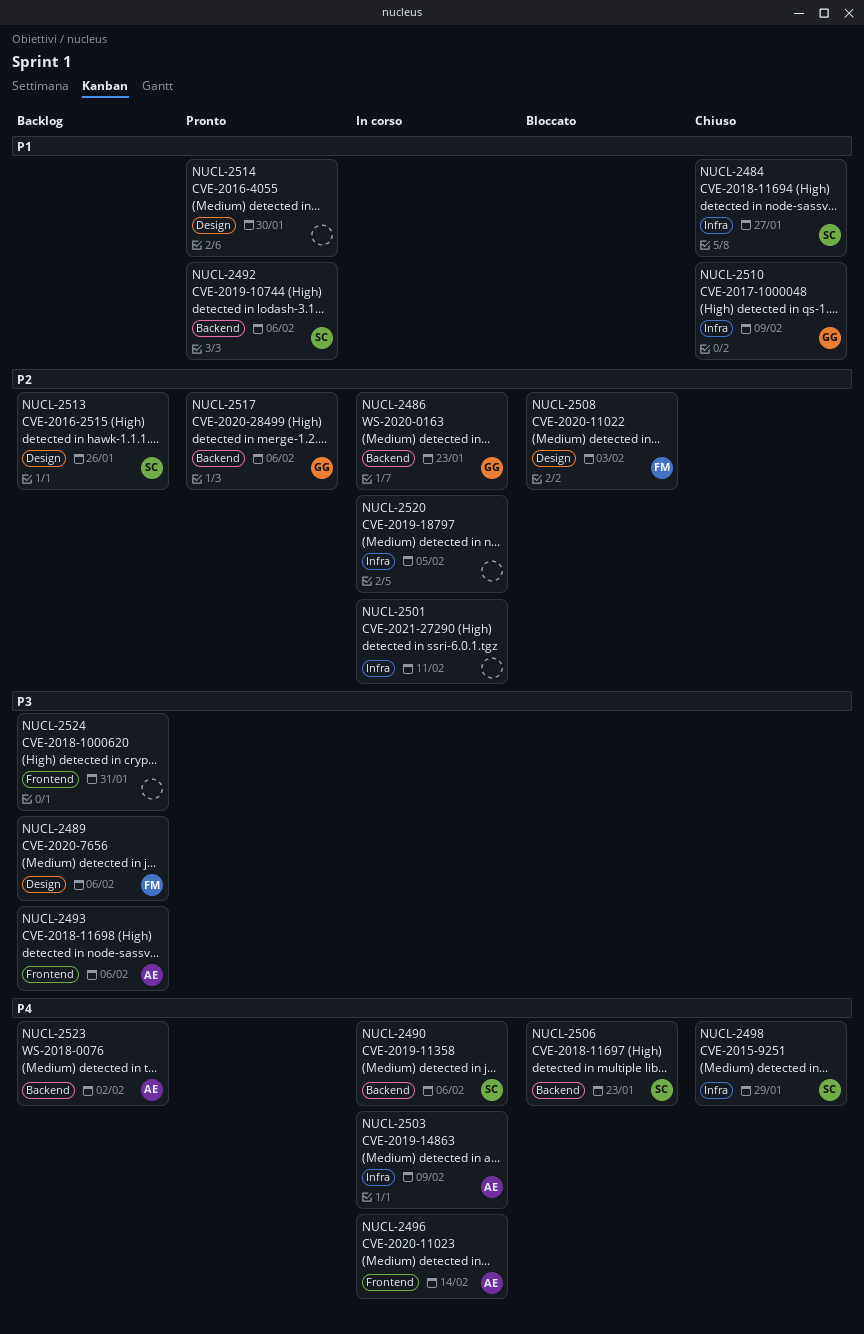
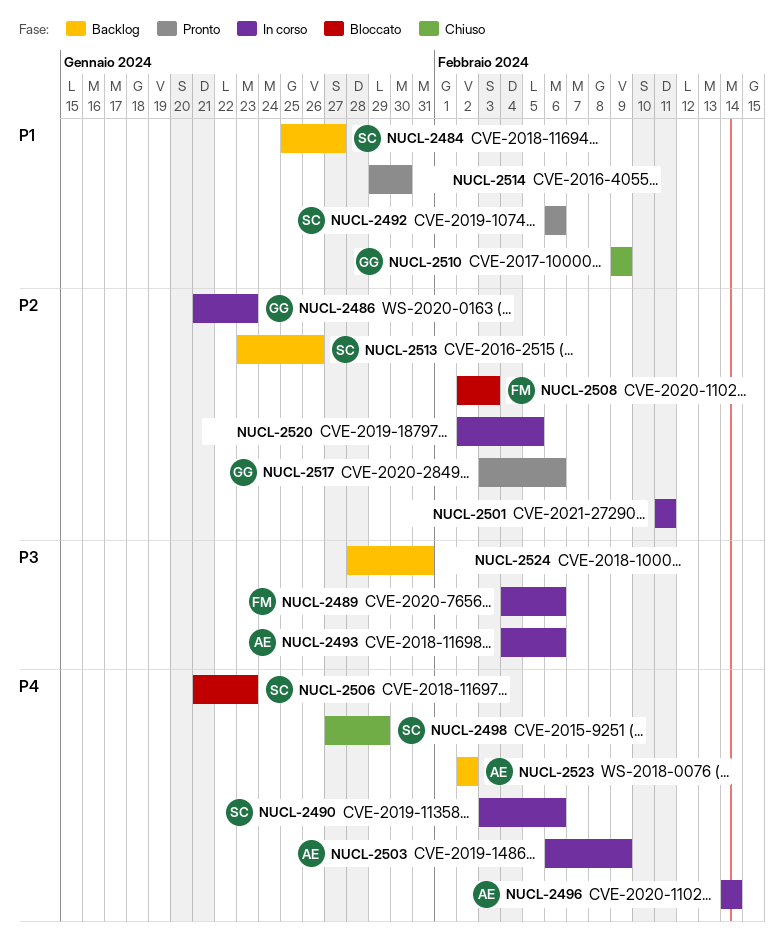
NUCL-2484, status: Chiuso -> Backlog
NUCL-2489, status: Backlog -> In corso
NUCL-2493, status: Backlog -> In corso

